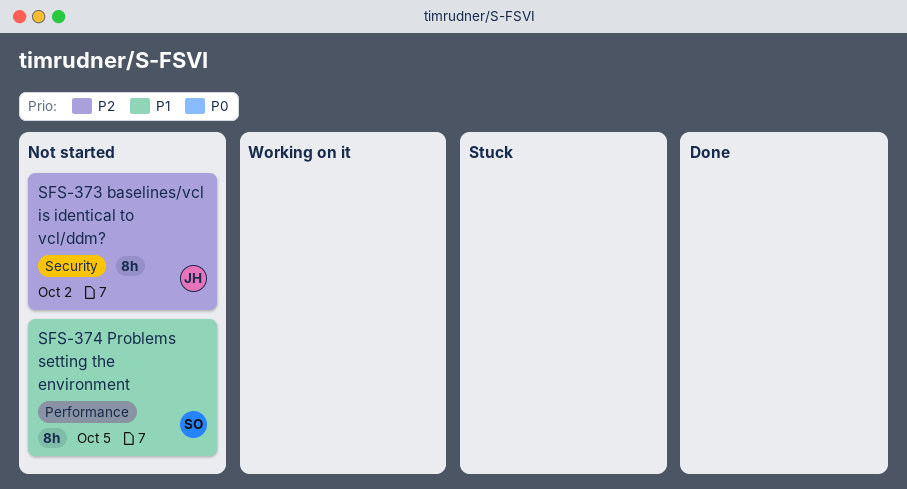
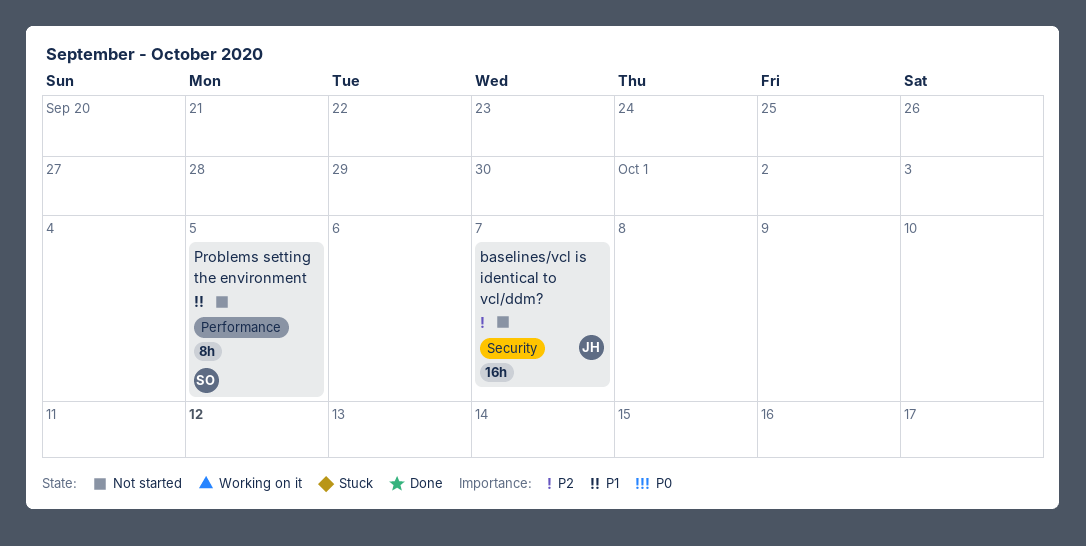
baselines/vcl is identical to vcl/ddm?, estimate: 8h -> 16h
baselines/vcl is identical to vcl/ddm?, due: Oct 2 -> Oct 7

